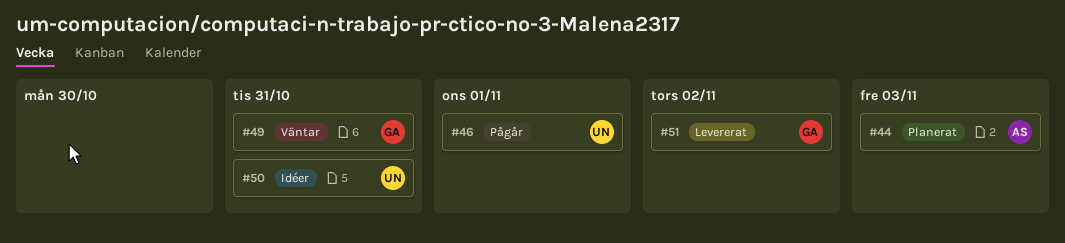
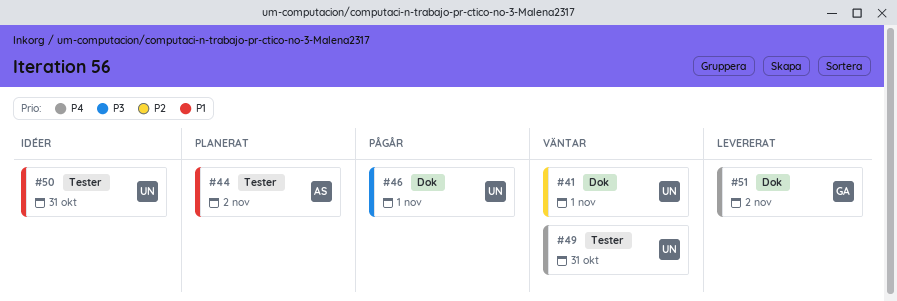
#41: none -> present
#44, due: Nov 3 -> Nov 2
#49, owner: GA -> UN

